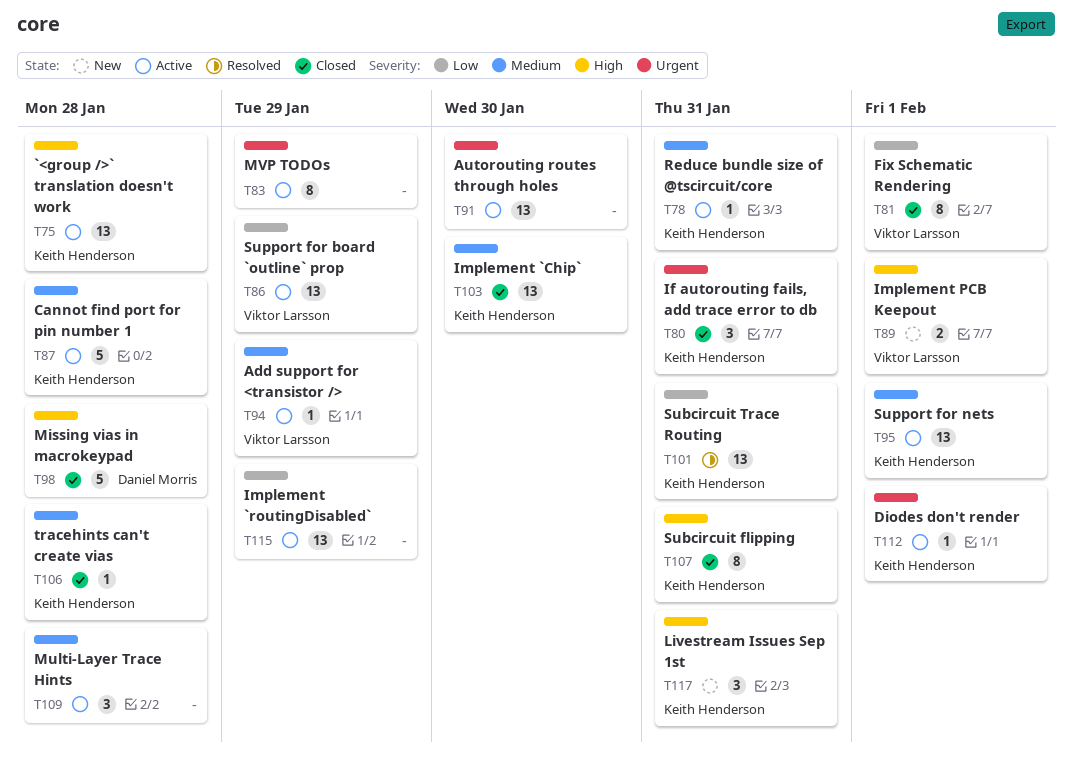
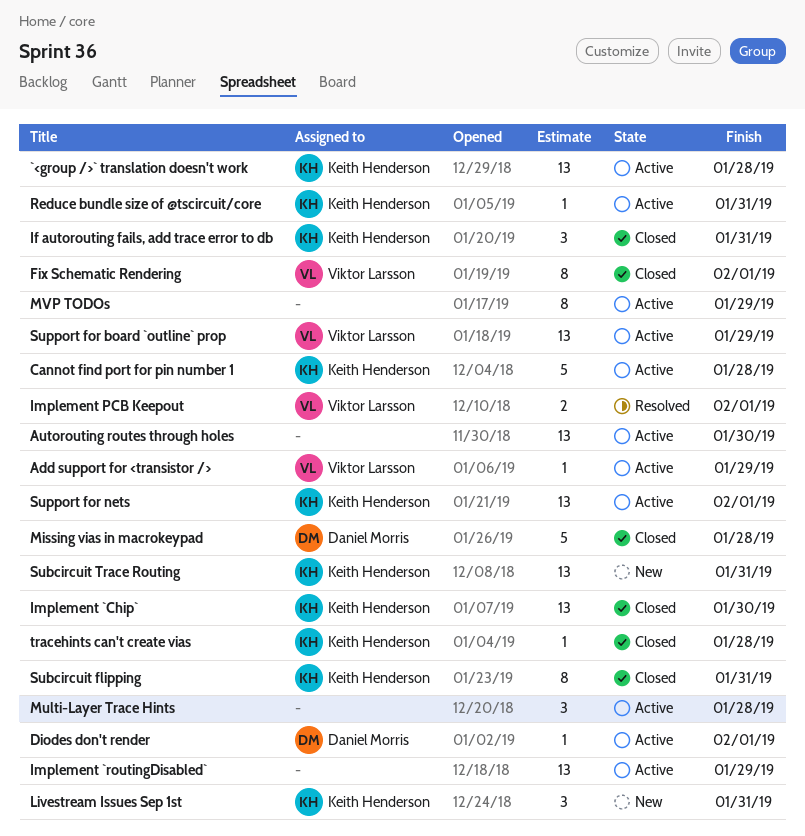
Diodes don't render, owner: Keith Henderson -> Daniel Morris
Implement PCB Keepout, status: New -> Resolved
Subcircuit Trace Routing, status: Resolved -> New

